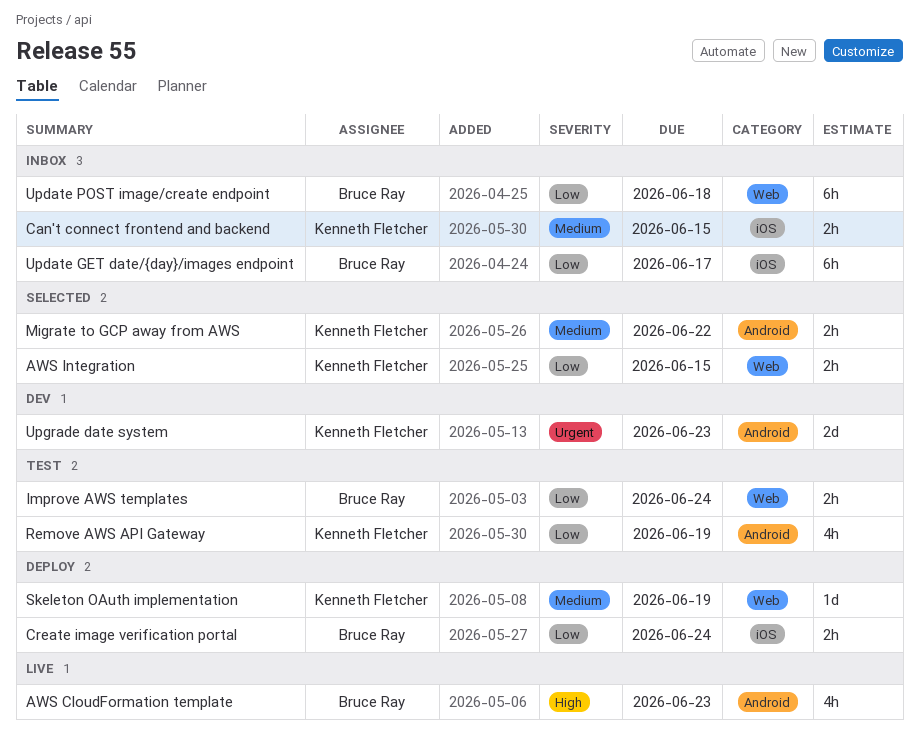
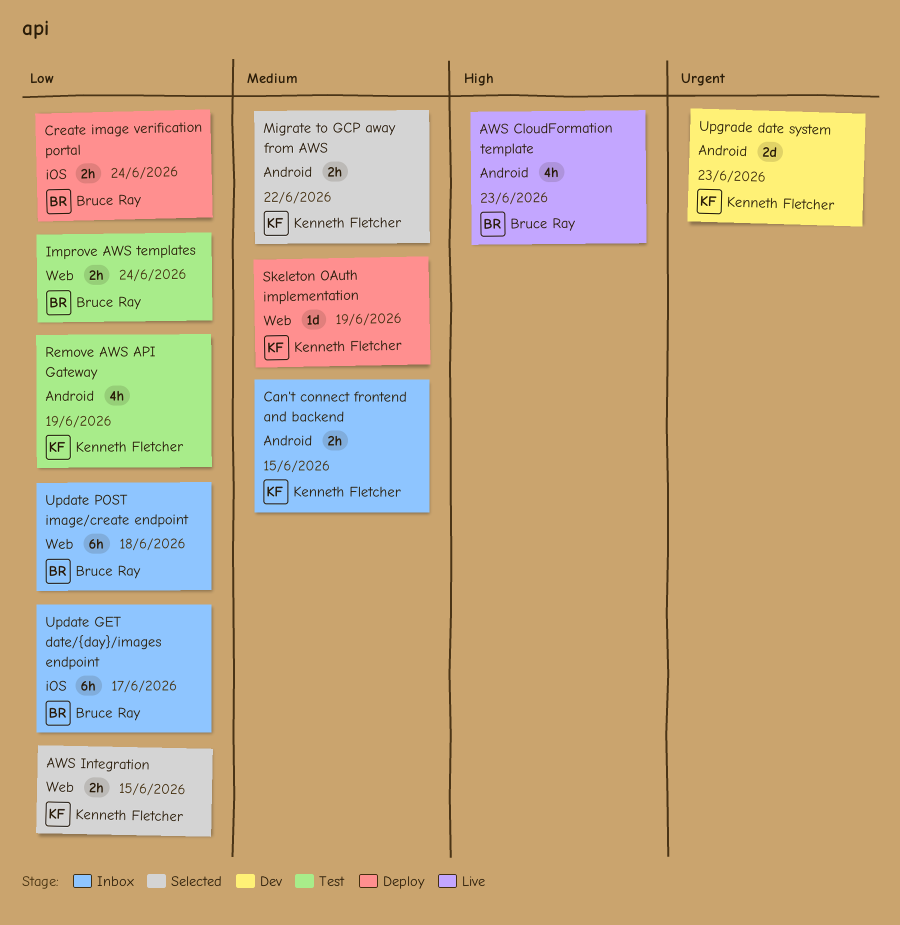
Can't connect frontend and backend, label: iOS -> Android

